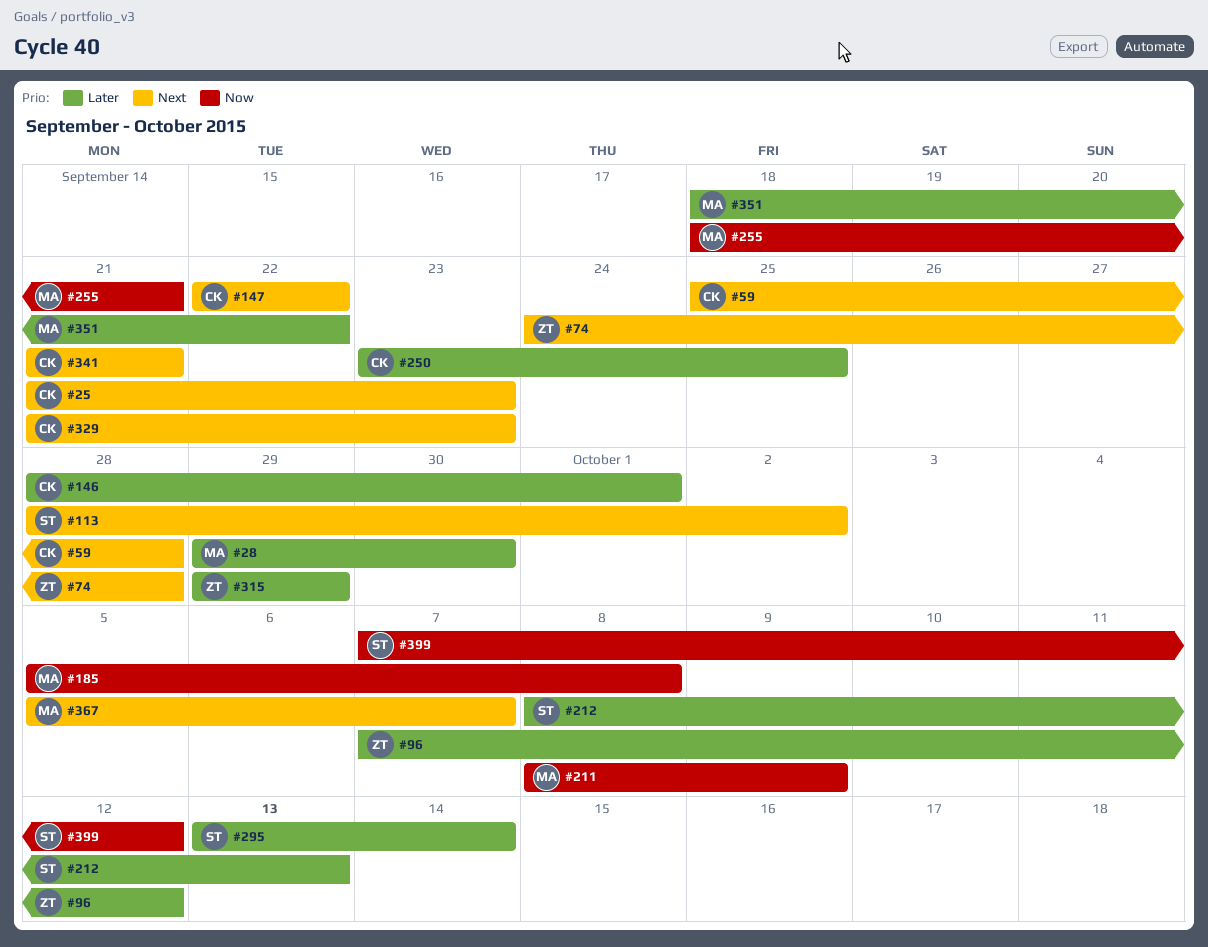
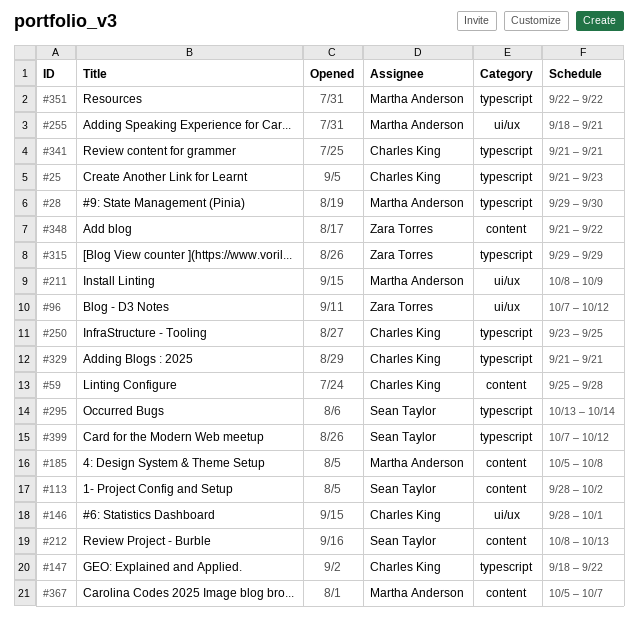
#74: present -> none
#147, start: Sep 22 -> Sep 18
#329, due: Sep 23 -> Sep 21
#348: none -> present
#351, start: Sep 18 -> Sep 22

